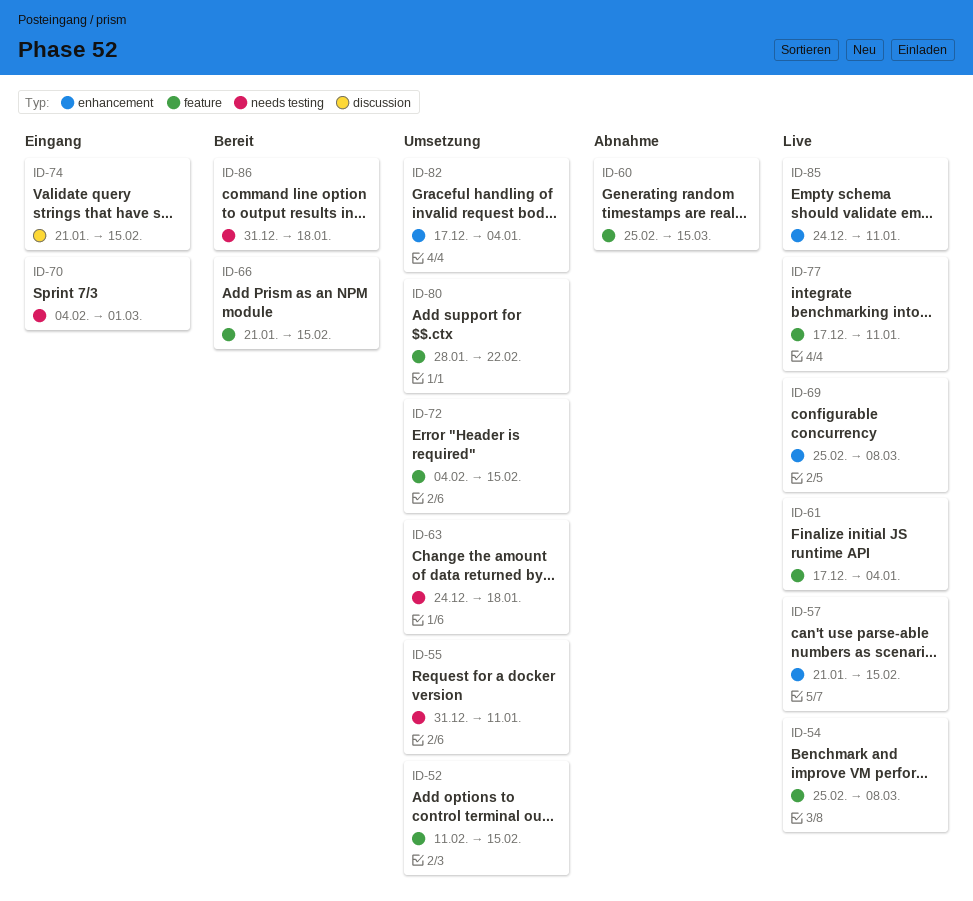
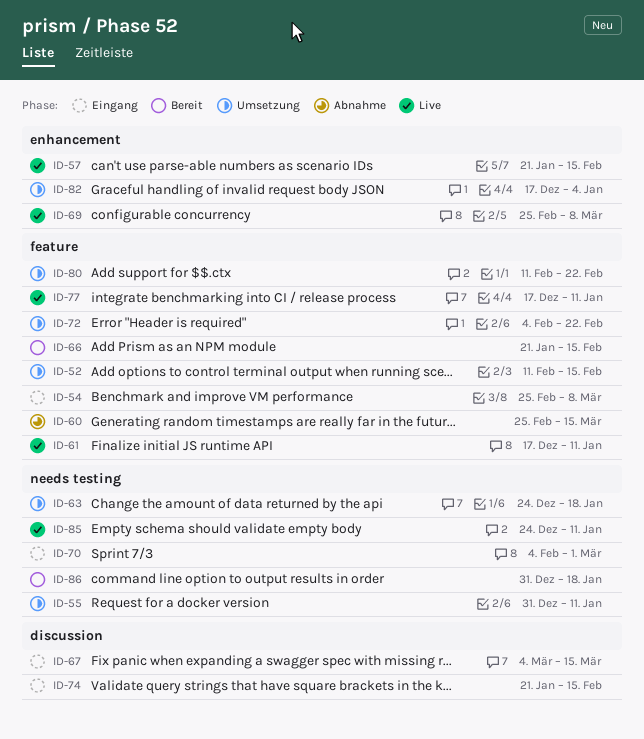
ID-54, status: Live -> Eingang
ID-61, due: Jan 4 -> Jan 11
ID-67: none -> present
ID-72, due: Feb 15 -> Feb 22
ID-80, start: Jan 28 -> Feb 11
ID-85, label: enhancement -> needs testing

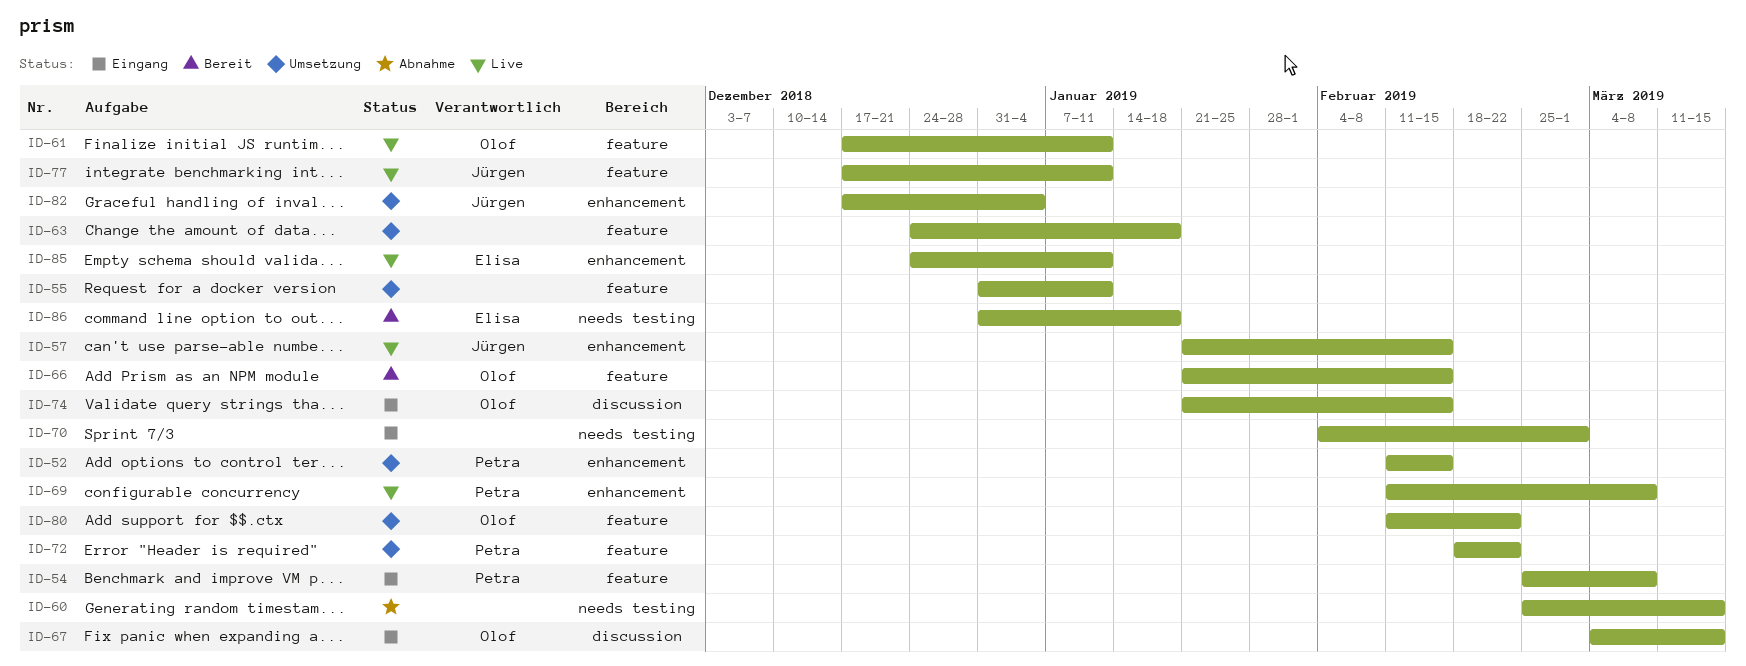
ID-52, label: feature -> enhancement
ID-55, label: needs testing -> feature
ID-60, label: feature -> needs testing
ID-63, label: needs testing -> feature
ID-69, start: Feb 25 -> Feb 11
ID-72, start: Feb 4 -> Feb 18
ID-85, label: needs testing -> enhancement

